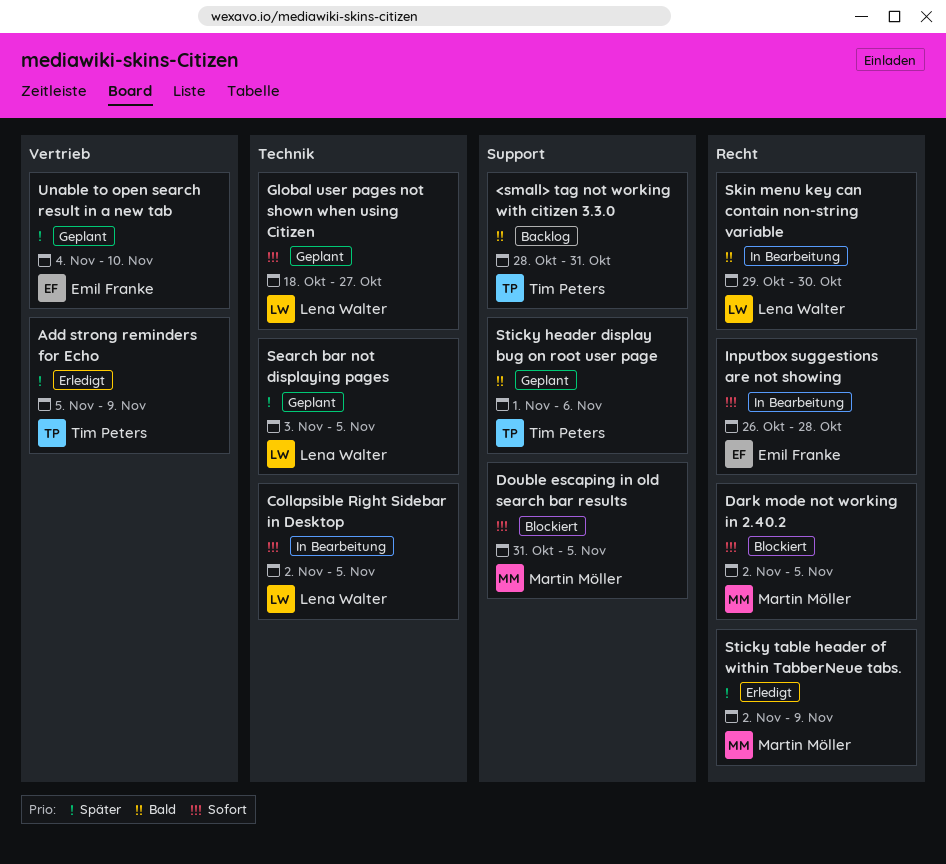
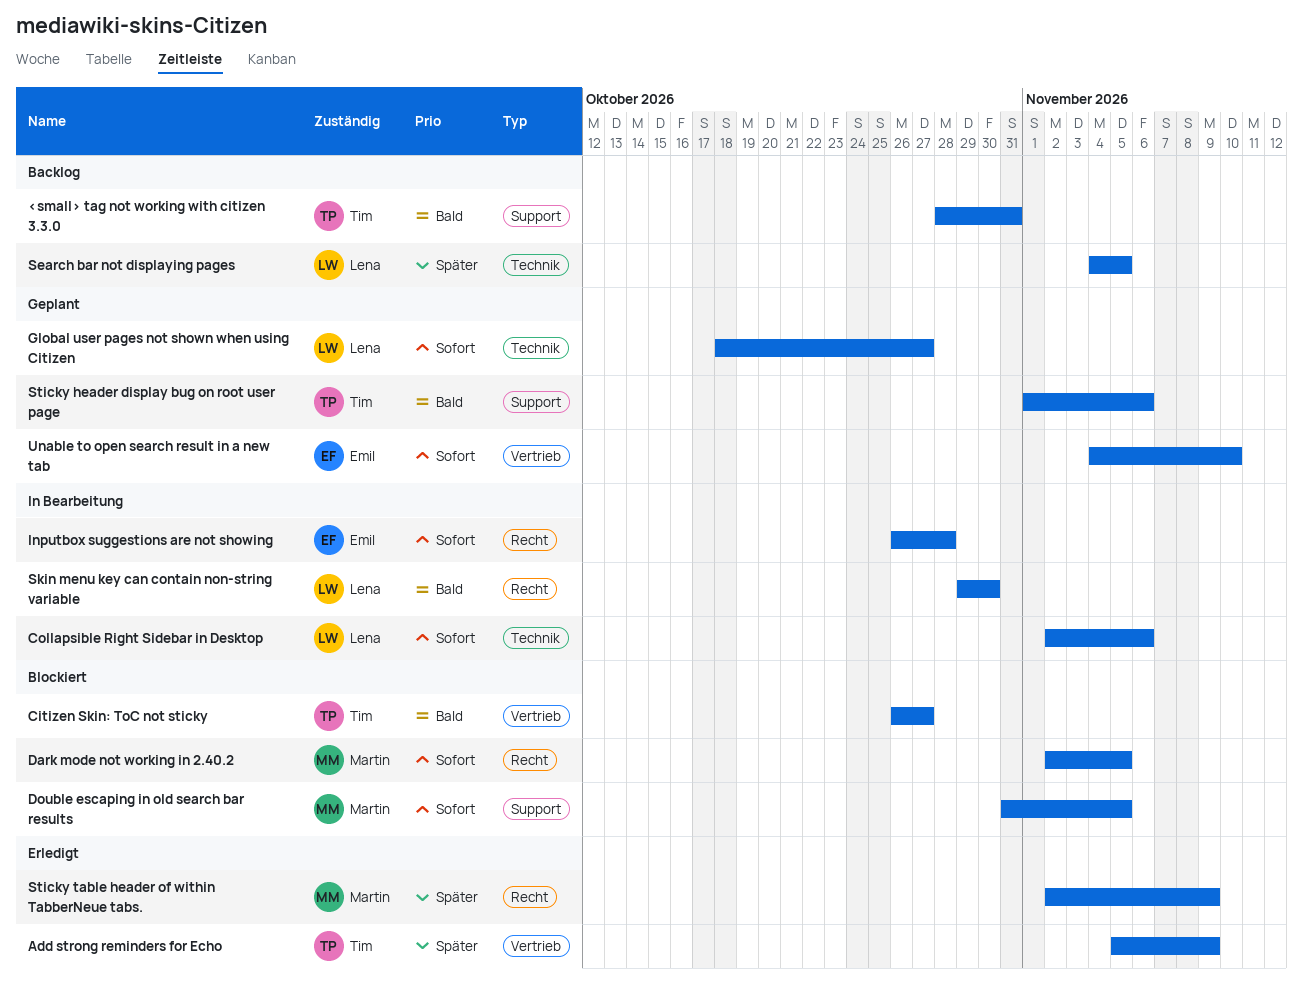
Citizen Skin: ToC not sticky: none -> present
Collapsible Right Sidebar in Desktop, due: Nov 5 -> Nov 6
Search bar not displaying pages, status: Geplant -> Backlog
Search bar not displaying pages, start: Nov 3 -> Nov 4
Unable to open search result in a new tab, priority: Später -> Sofort

